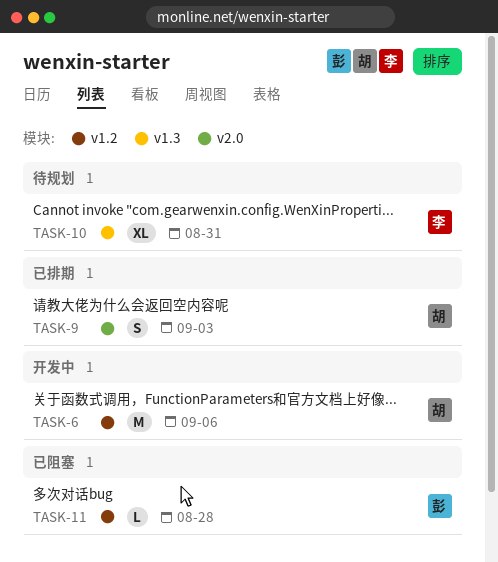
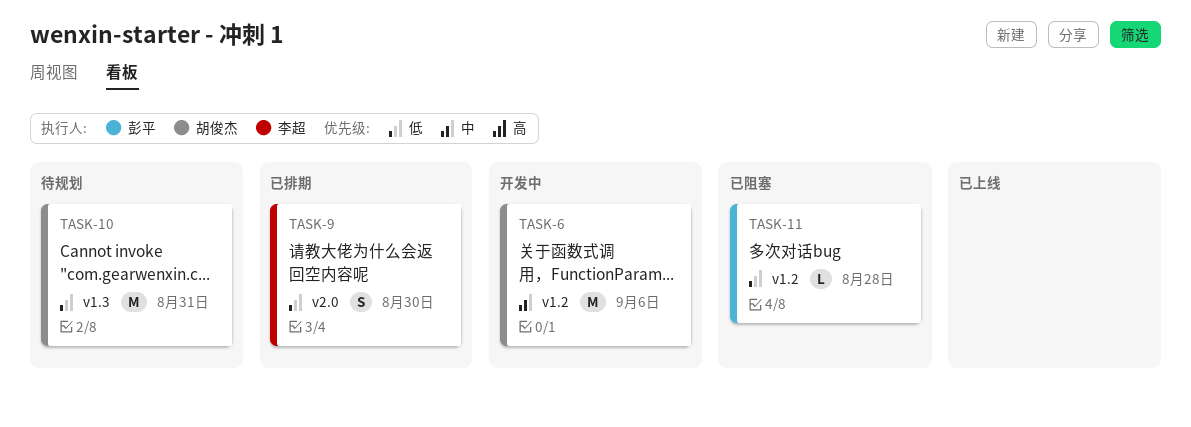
TASK-9, owner: 胡俊杰 -> 李超
TASK-9, due: Sep 3 -> Aug 30
TASK-10, owner: 李超 -> 胡俊杰
TASK-10, estimate: XL -> M

